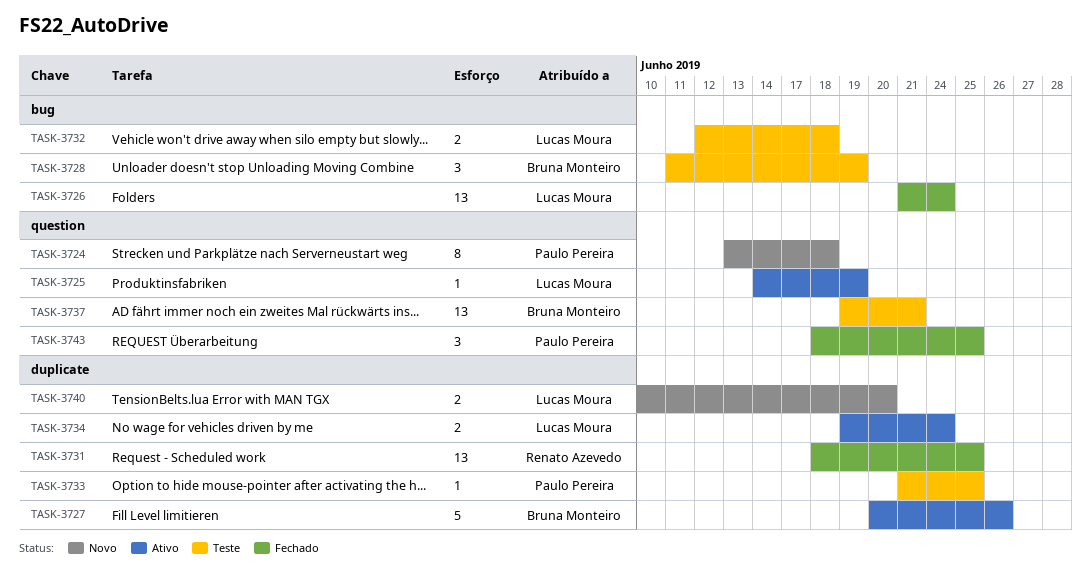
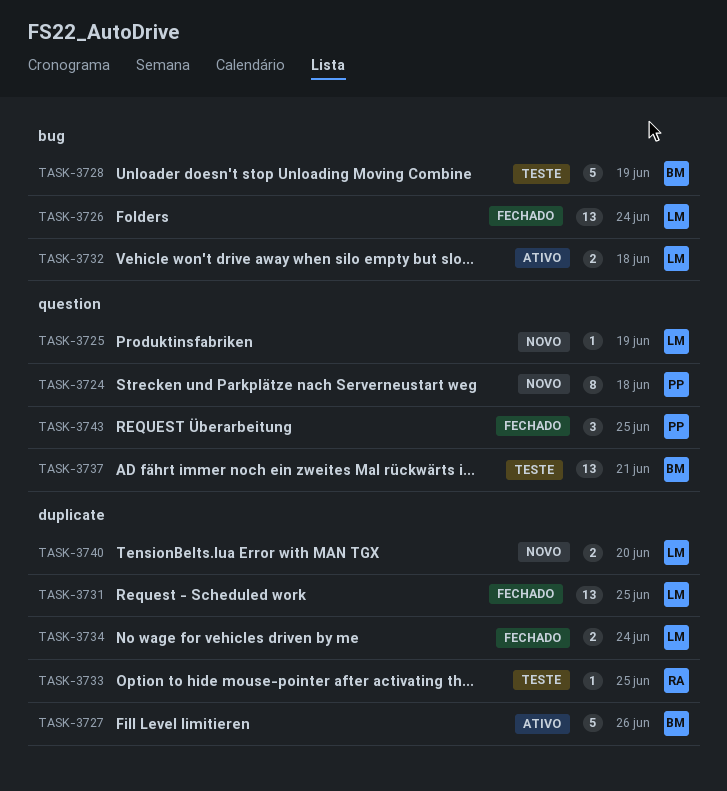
TASK-3725, status: Ativo -> Novo
TASK-3728, estimate: 3 -> 5
TASK-3731, owner: Renato Azevedo -> Lucas Moura
TASK-3732, status: Teste -> Ativo
TASK-3733, owner: Paulo Pereira -> Renato Azevedo
TASK-3734, status: Ativo -> Fechado

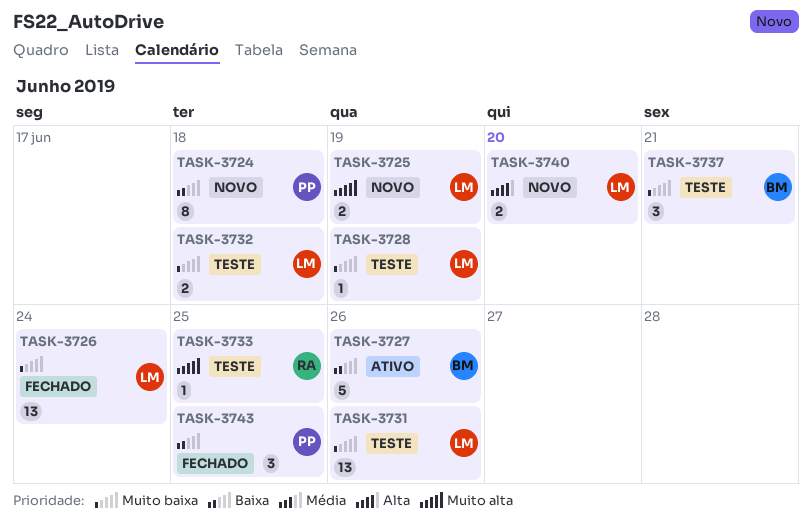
TASK-3725, estimate: 1 -> 2
TASK-3728, owner: BM -> LM
TASK-3728, estimate: 5 -> 1
TASK-3731, status: Fechado -> Teste
TASK-3731, due: Jun 25 -> Jun 26
TASK-3732, status: Ativo -> Teste
TASK-3734: present -> none
TASK-3737, estimate: 13 -> 3

